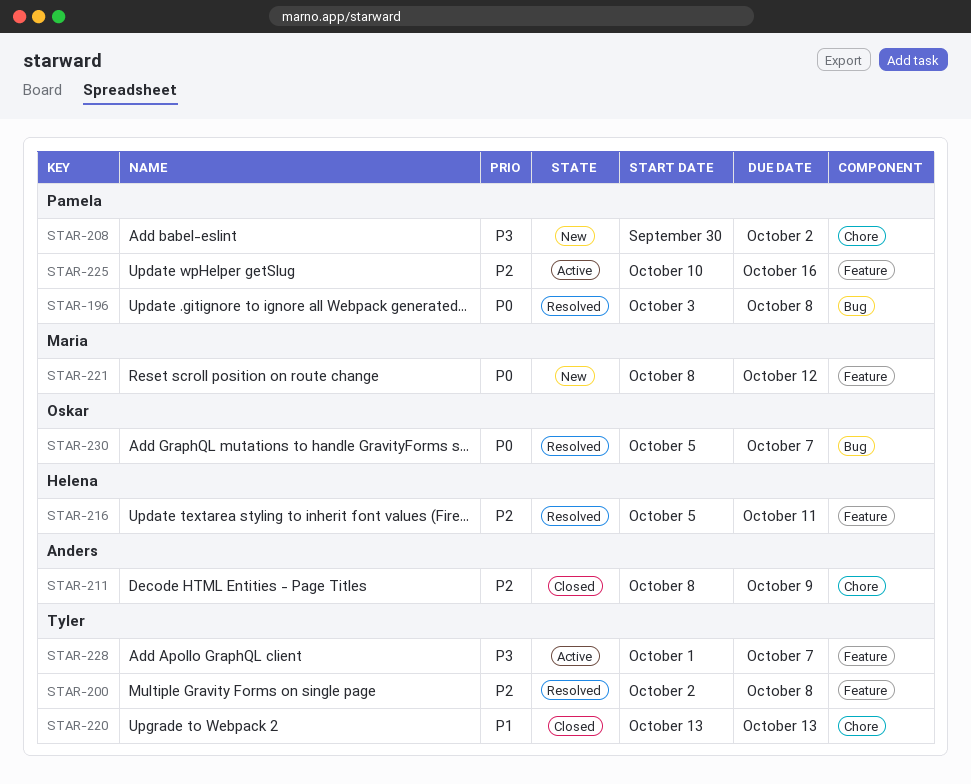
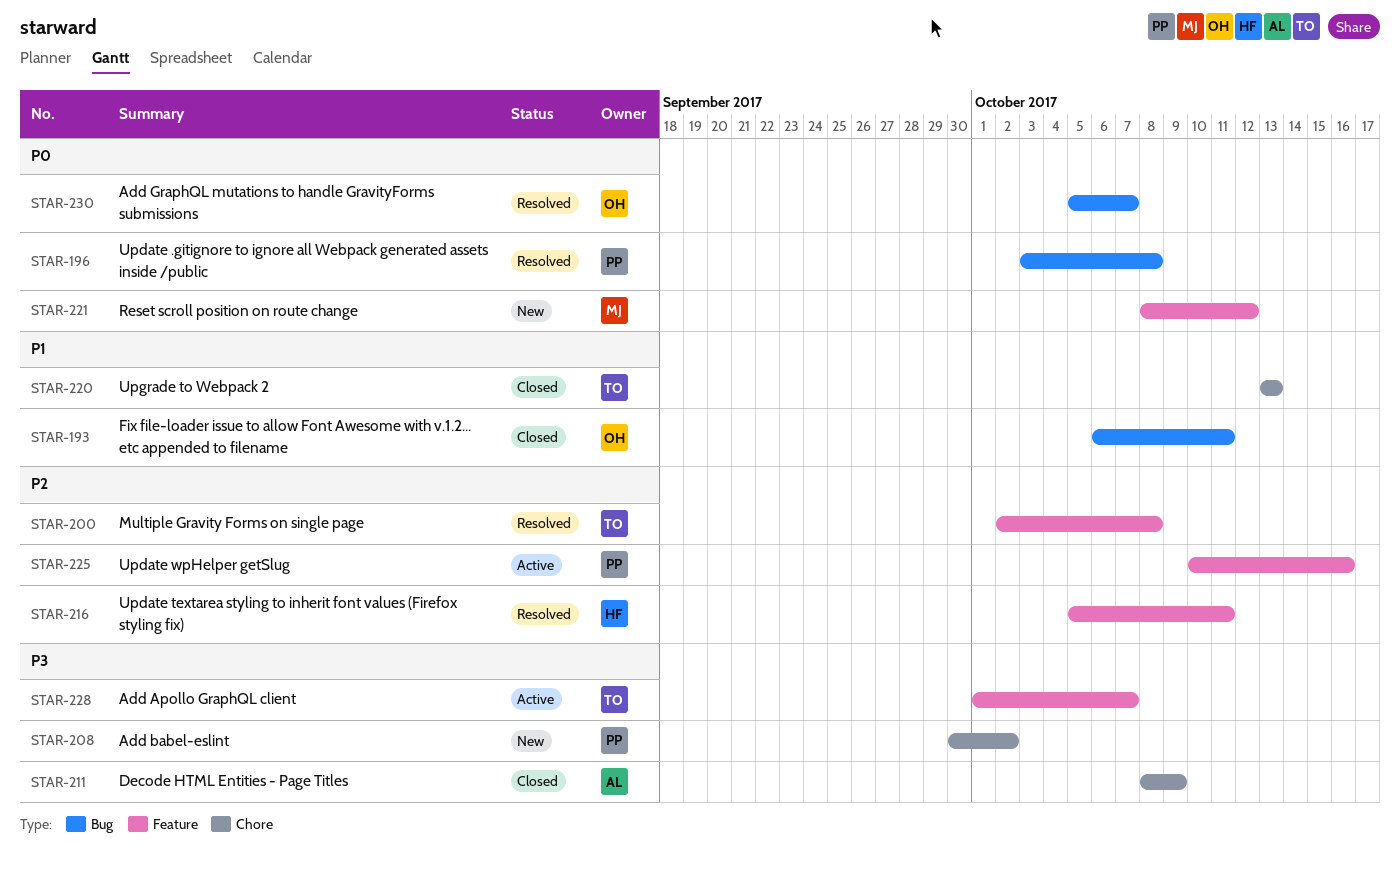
STAR-193: none -> present
STAR-211, priority: P2 -> P3

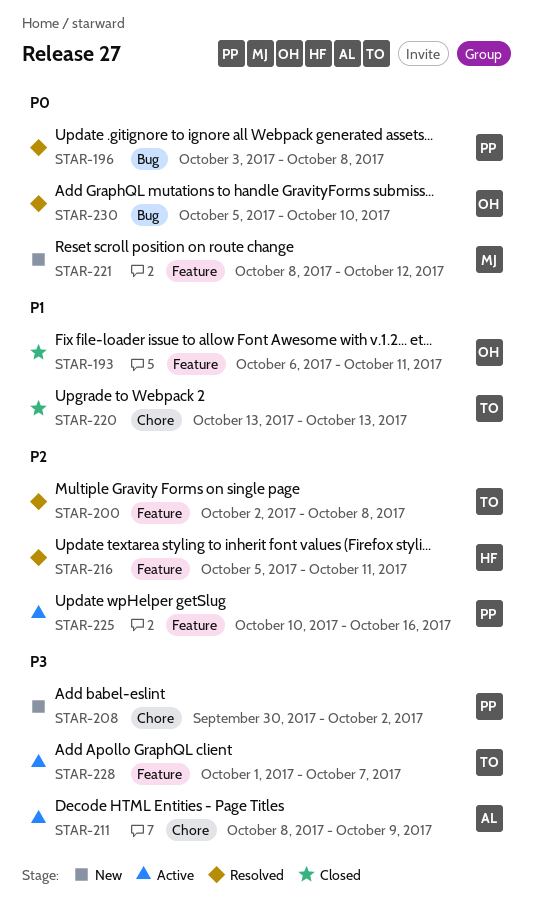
STAR-193, label: Bug -> Feature
STAR-211, status: Closed -> Active
STAR-230, due: Oct 7 -> Oct 10

